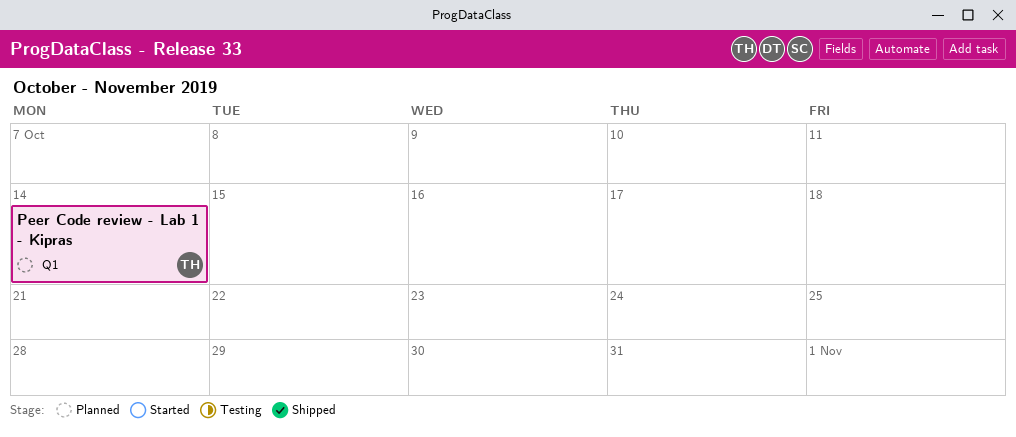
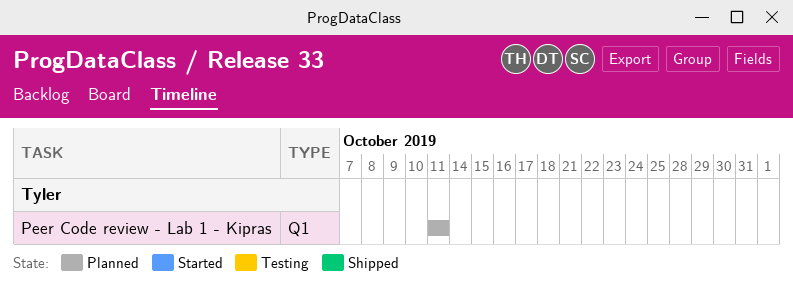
Peer Code review - Lab 1 - Kipras, due: Oct 14 -> Oct 11

